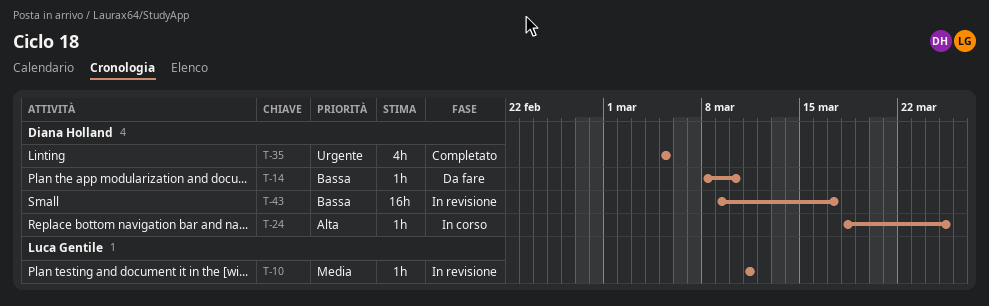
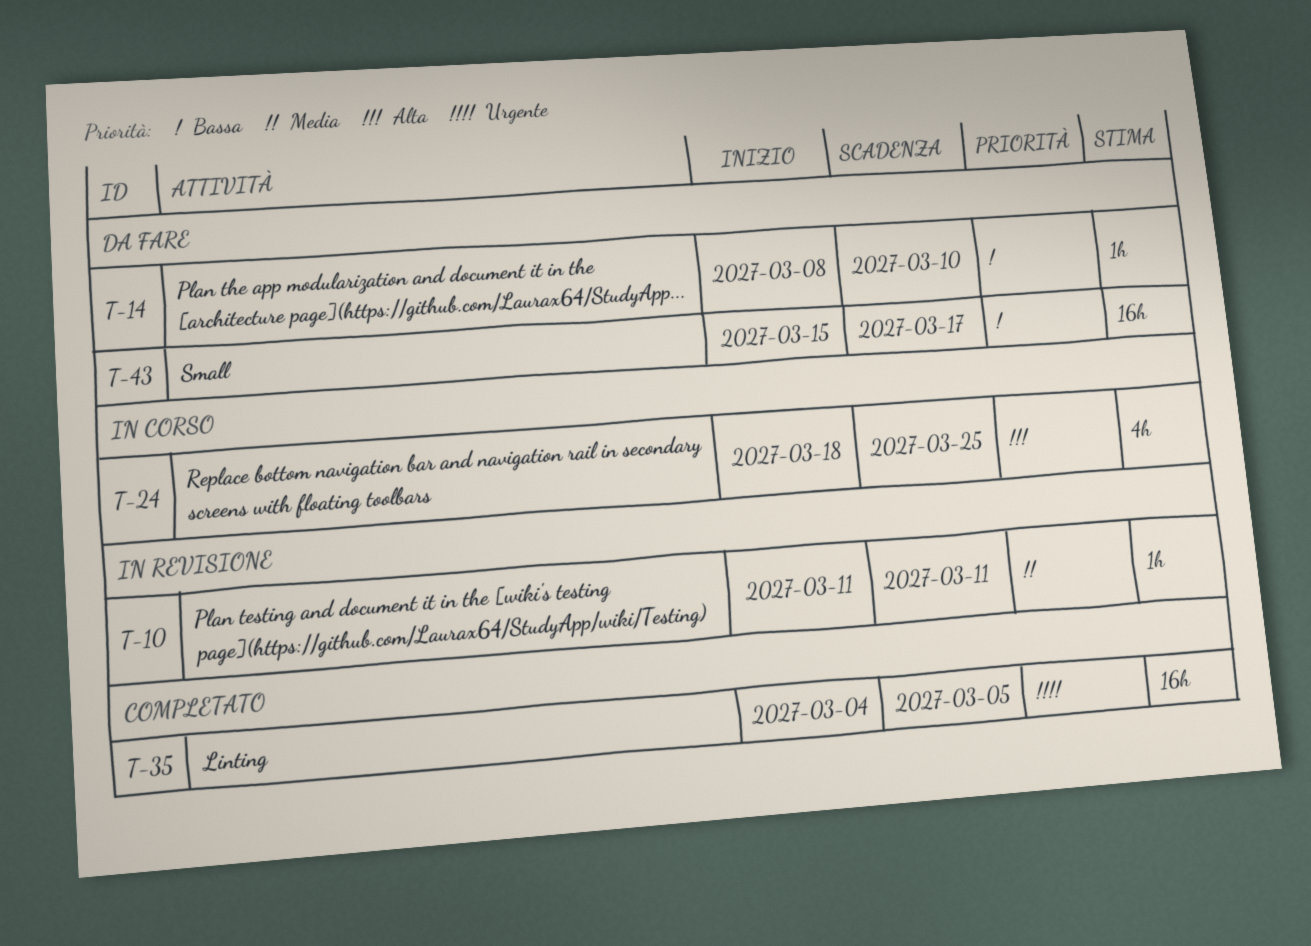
T-24, estimate: 1h -> 4h
T-35, estimate: 4h -> 16h
T-35, start: Mar 5 -> Mar 4
T-43, status: In revisione -> Da fare
T-43, start: Mar 9 -> Mar 15

